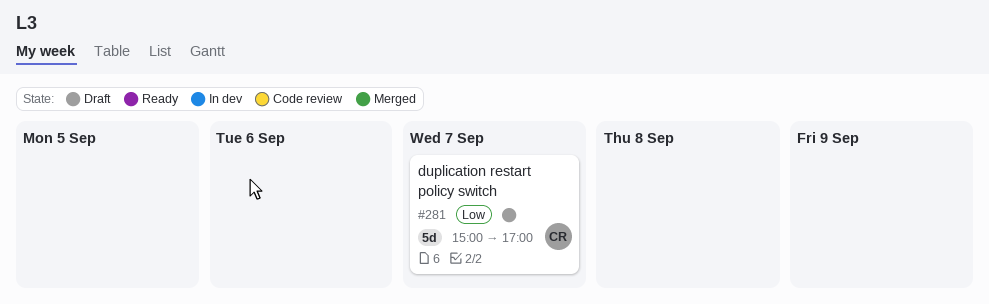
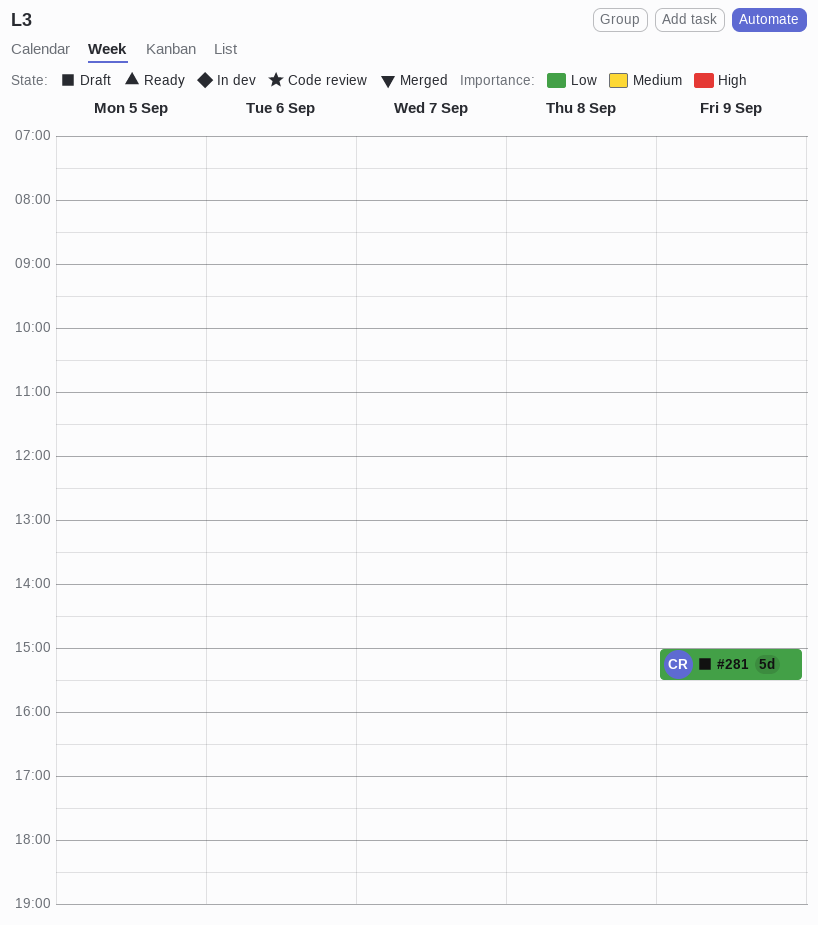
#281, day: Sep 7 -> Sep 9
#281, ends: 17:00 -> 15:30

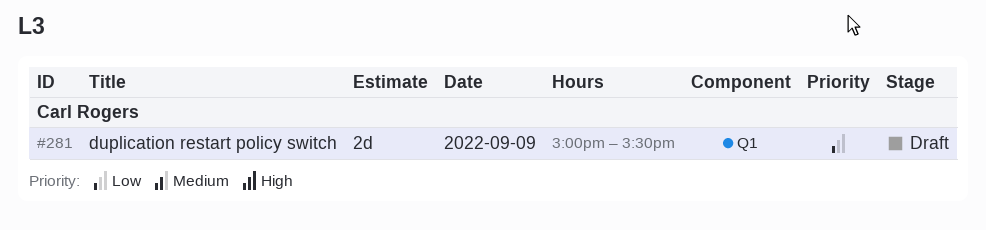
#281, estimate: 5d -> 2d

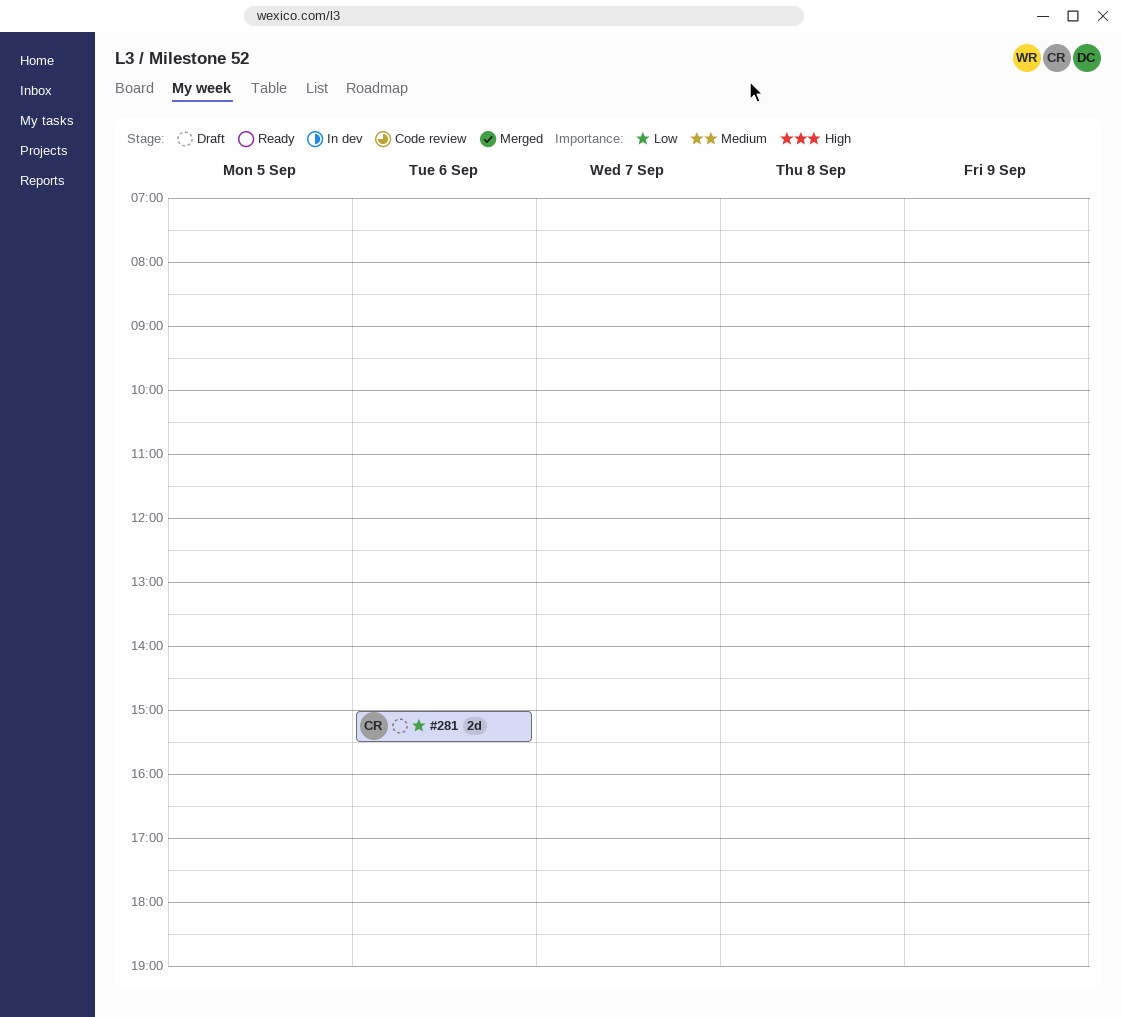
#281, day: Sep 9 -> Sep 6

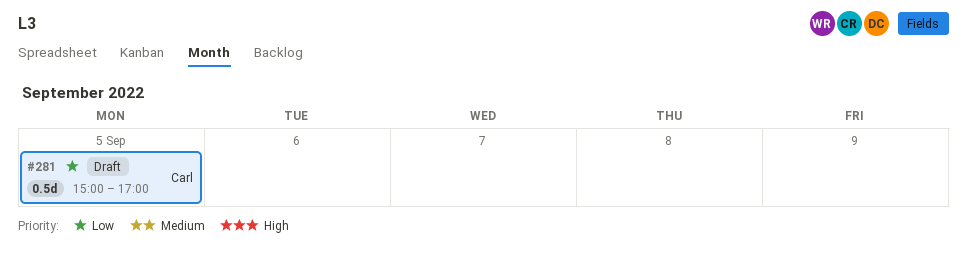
#281, estimate: 2d -> 0.5d
#281, day: Sep 6 -> Sep 5
#281, ends: 15:30 -> 17:00

